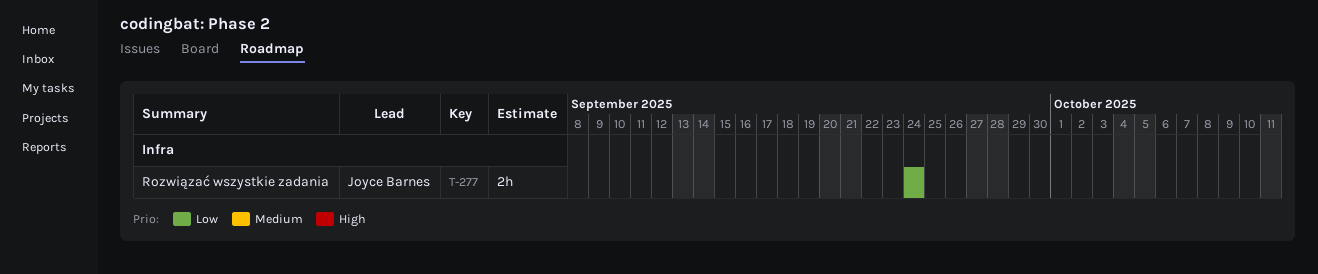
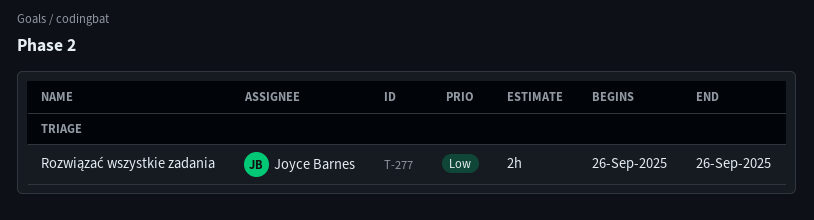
T-277, start: Sep 24 -> Sep 26
T-277, due: Sep 24 -> Sep 26

